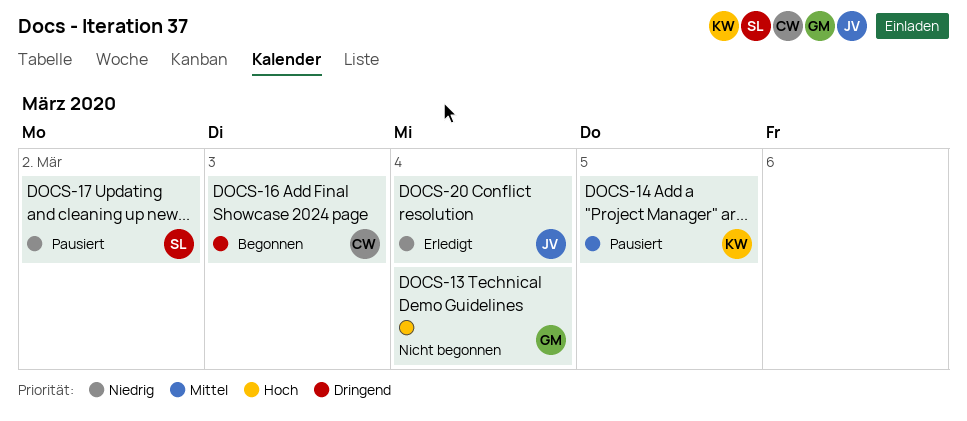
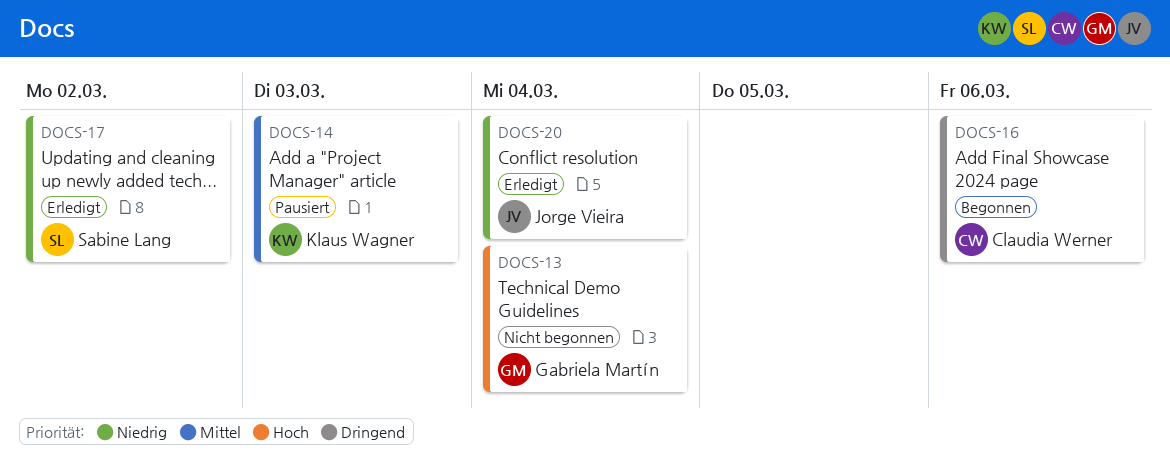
DOCS-14, due: Mar 5 -> Mar 3
DOCS-16, due: Mar 3 -> Mar 6
DOCS-17, status: Pausiert -> Erledigt

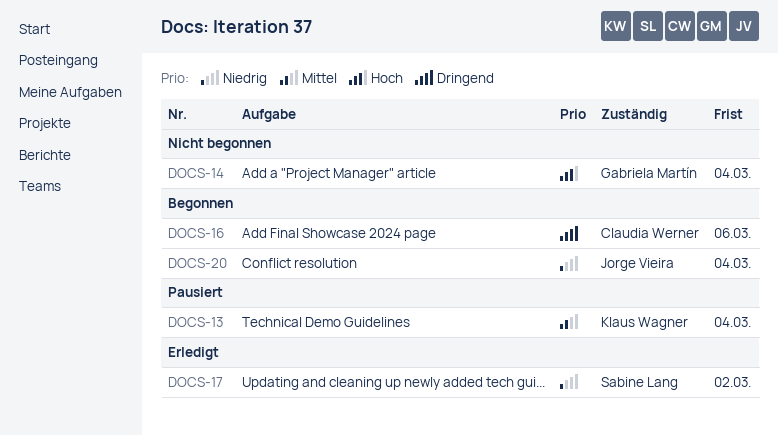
DOCS-13, status: Nicht begonnen -> Pausiert
DOCS-13, owner: Gabriela Martín -> Klaus Wagner
DOCS-13, priority: Hoch -> Mittel
DOCS-14, status: Pausiert -> Nicht begonnen
DOCS-14, owner: Klaus Wagner -> Gabriela Martín
DOCS-14, priority: Mittel -> Hoch
DOCS-14, due: Mar 3 -> Mar 4
DOCS-20, status: Erledigt -> Begonnen

